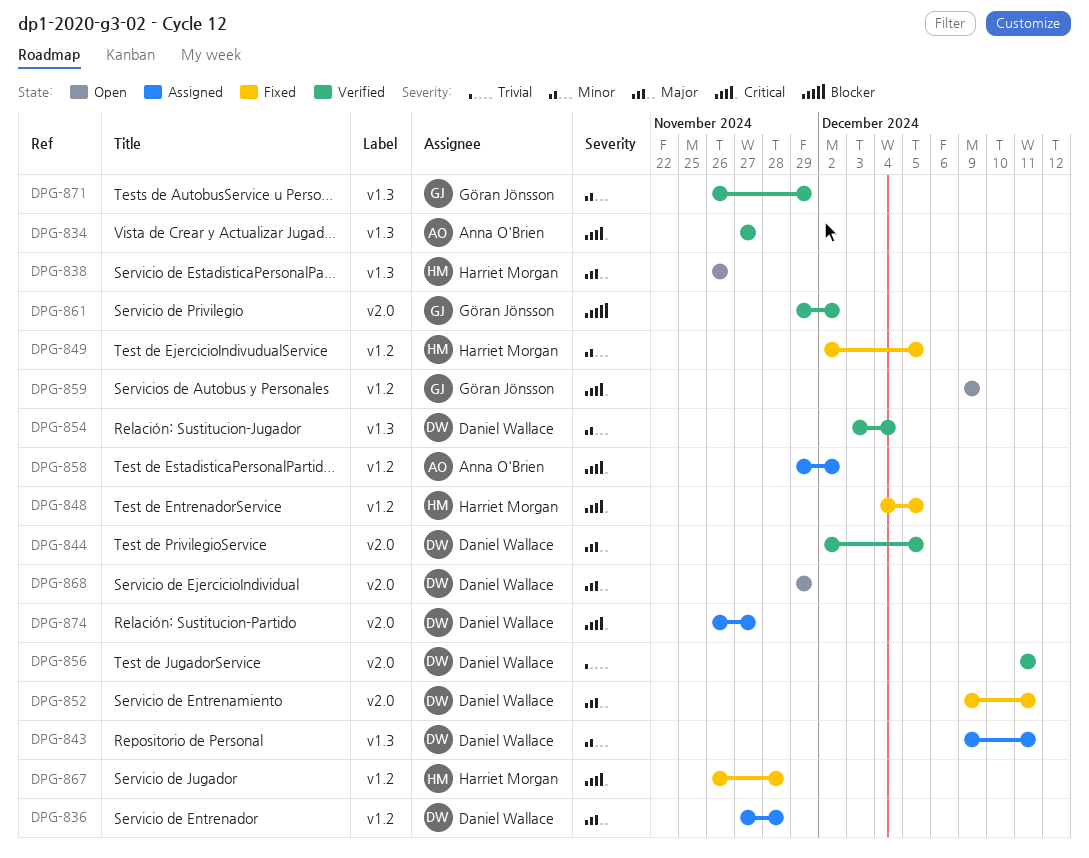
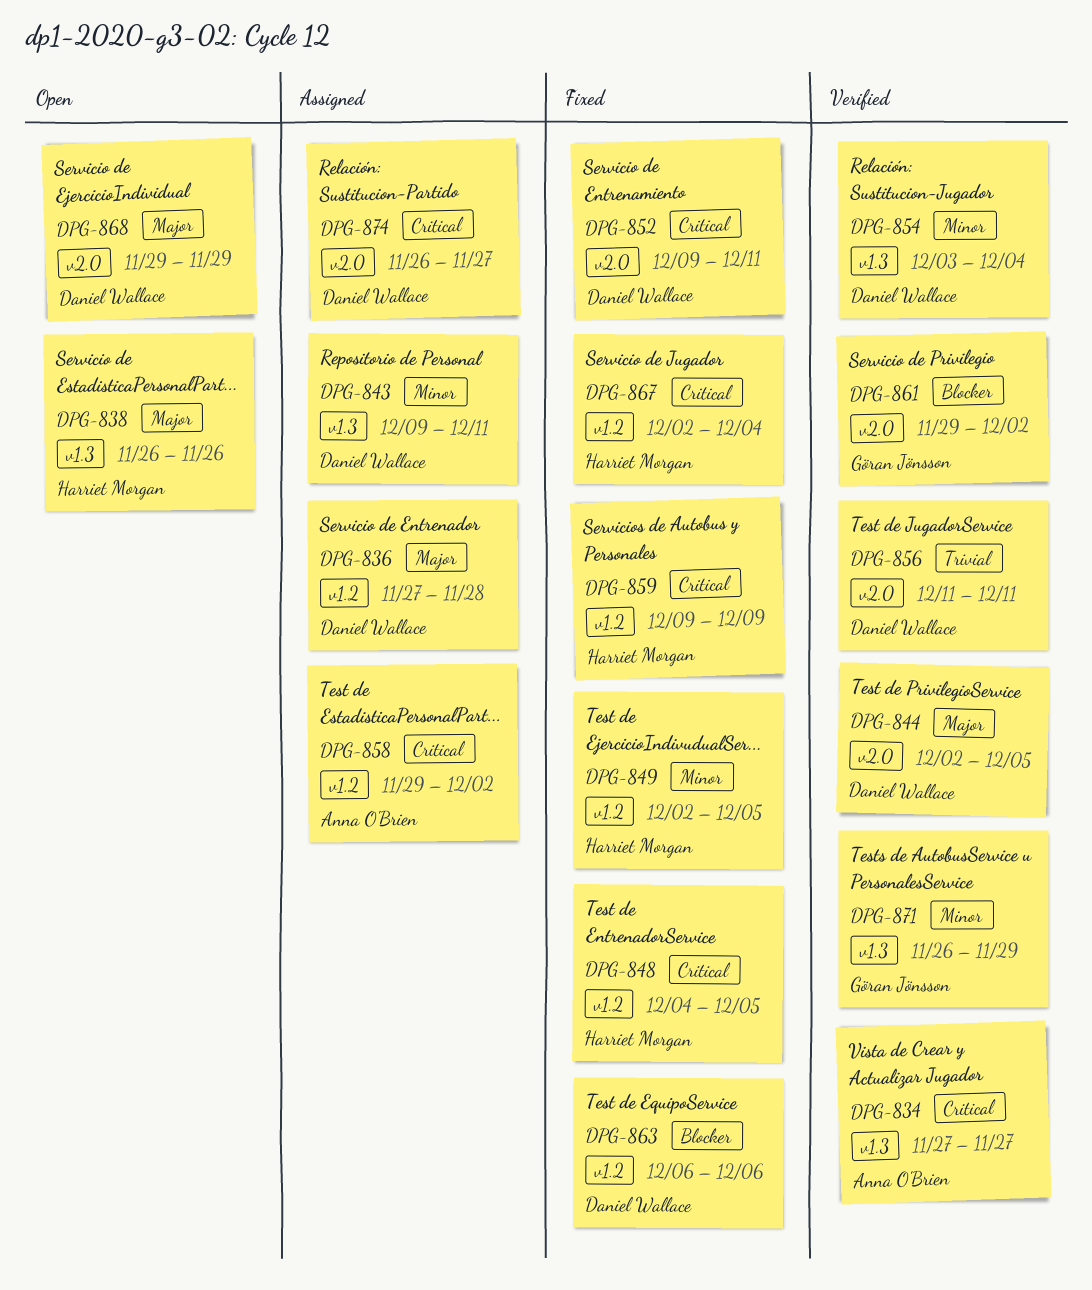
DPG-852, priority: Major -> Critical
DPG-859, status: Open -> Fixed
DPG-859, owner: Göran Jönsson -> Harriet Morgan
DPG-863: none -> present
DPG-867, start: Nov 26 -> Dec 2
DPG-867, due: Nov 28 -> Dec 4

